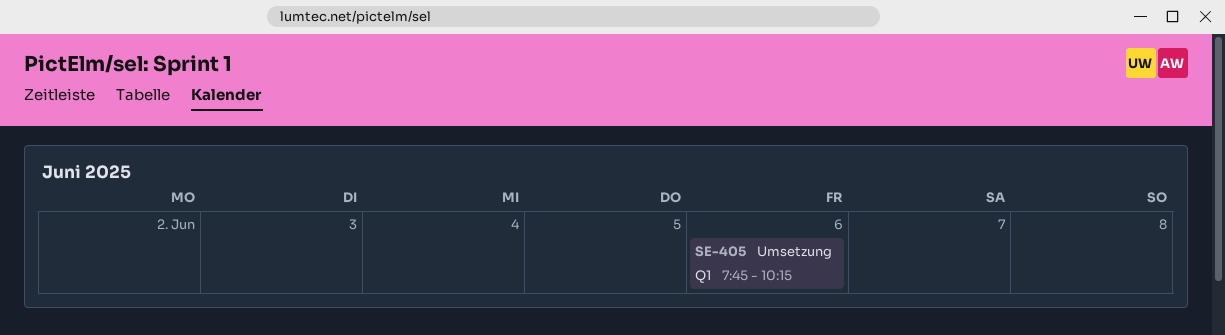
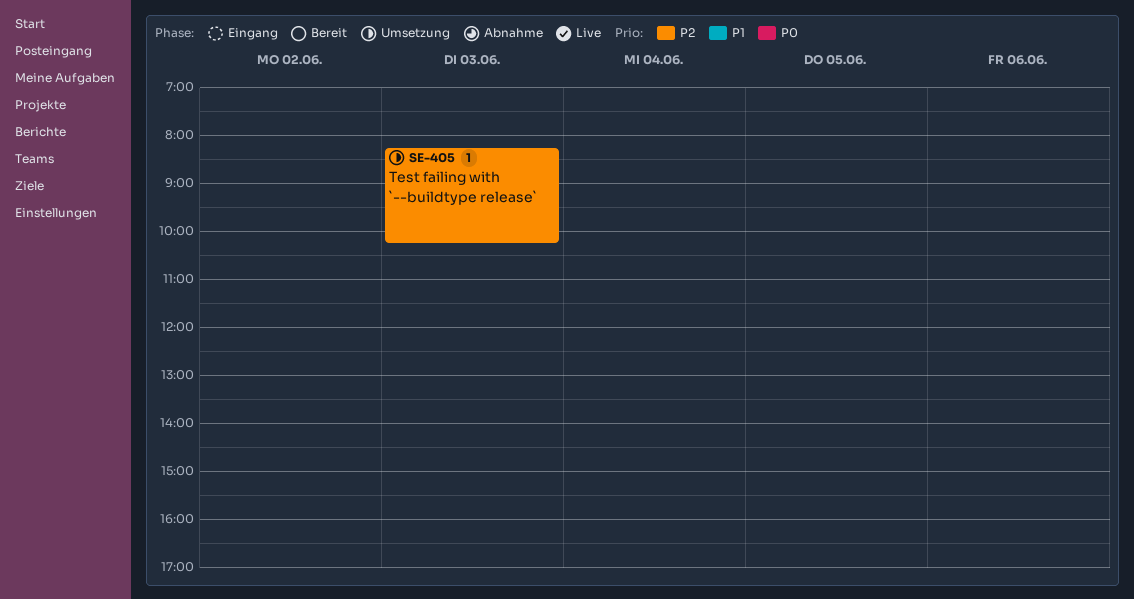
SE-405, day: Jun 6 -> Jun 3
SE-405, begins: 07:45 -> 08:15

